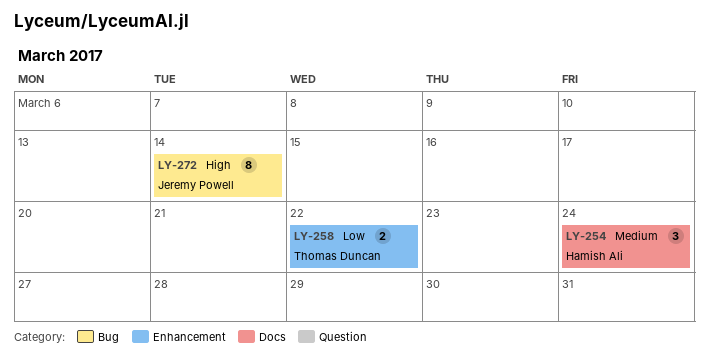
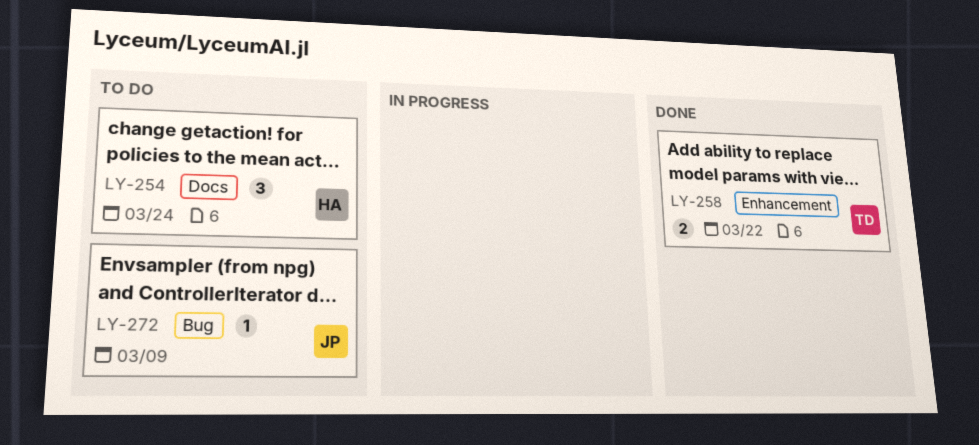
LY-272, estimate: 8 -> 1
LY-272, due: Mar 14 -> Mar 9

